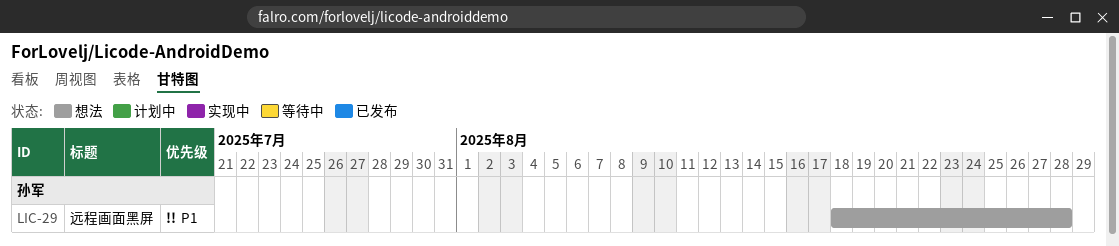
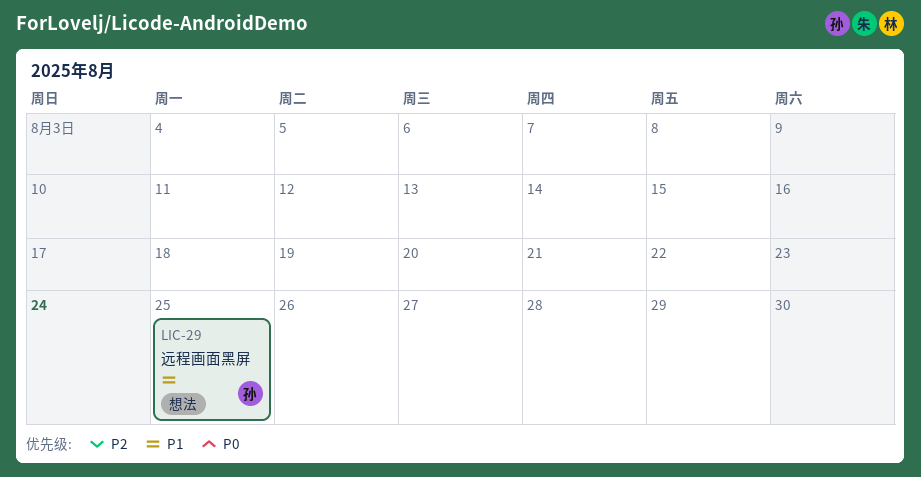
LIC-29, due: Aug 28 -> Aug 25

